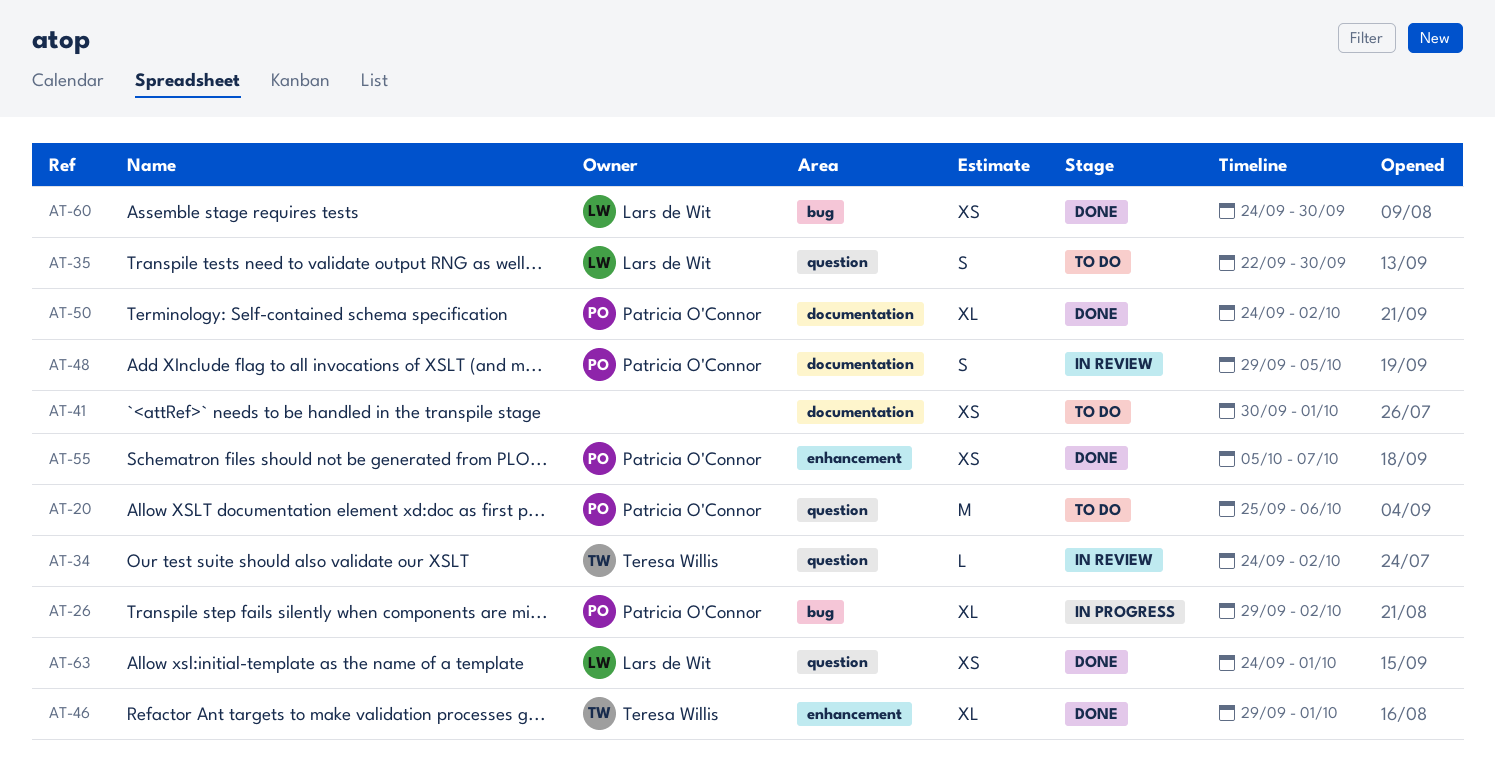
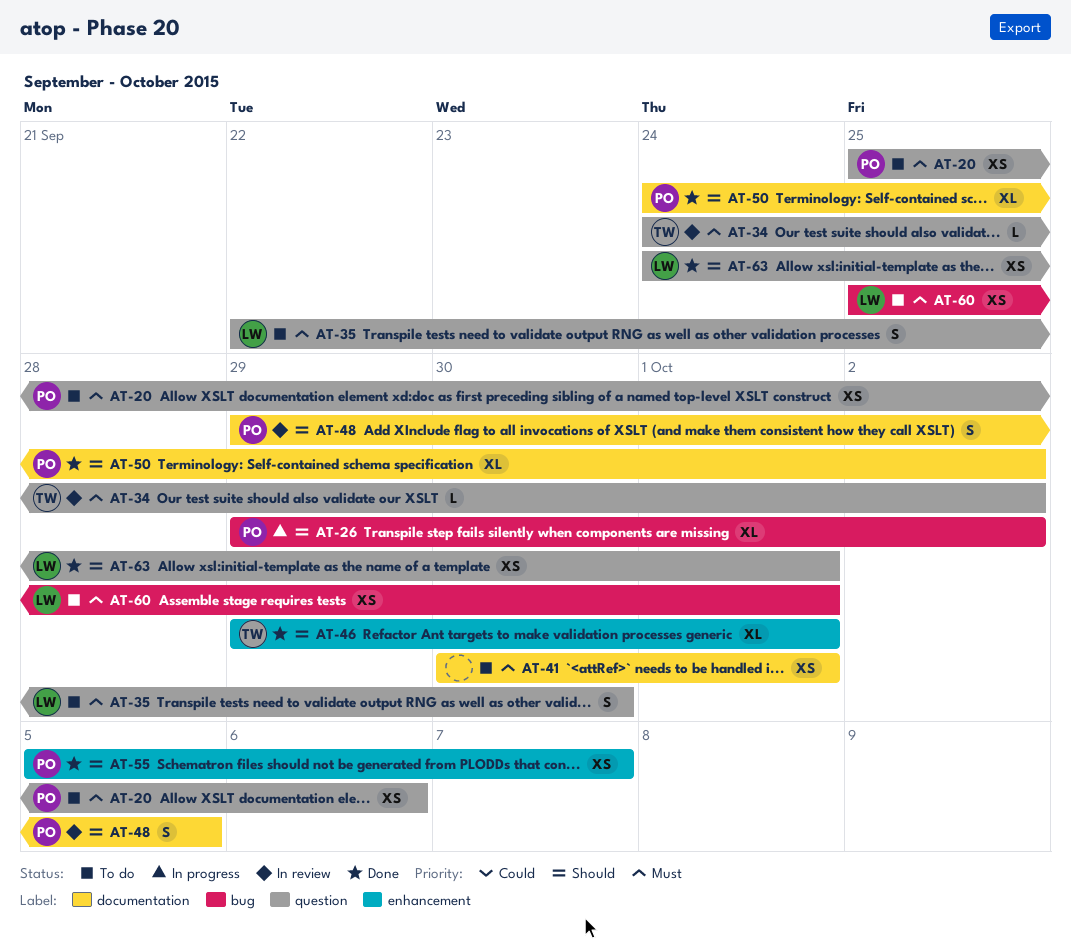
AT-20, estimate: M -> XS
AT-60, status: Done -> To do
AT-60, start: Sep 24 -> Sep 25
AT-60, due: Sep 30 -> Oct 1

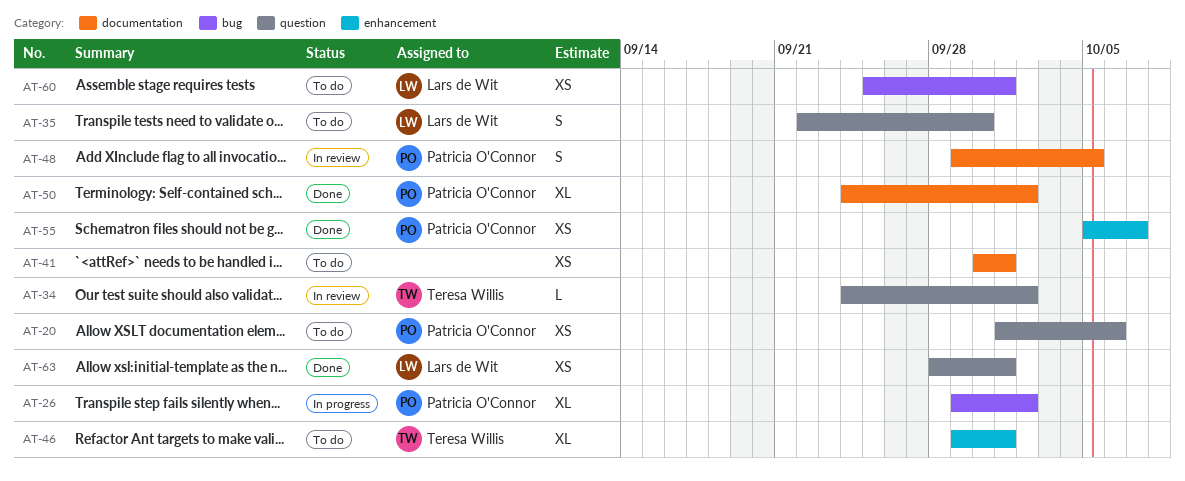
AT-20, start: Sep 25 -> Oct 1
AT-46, status: Done -> To do
AT-63, start: Sep 24 -> Sep 28

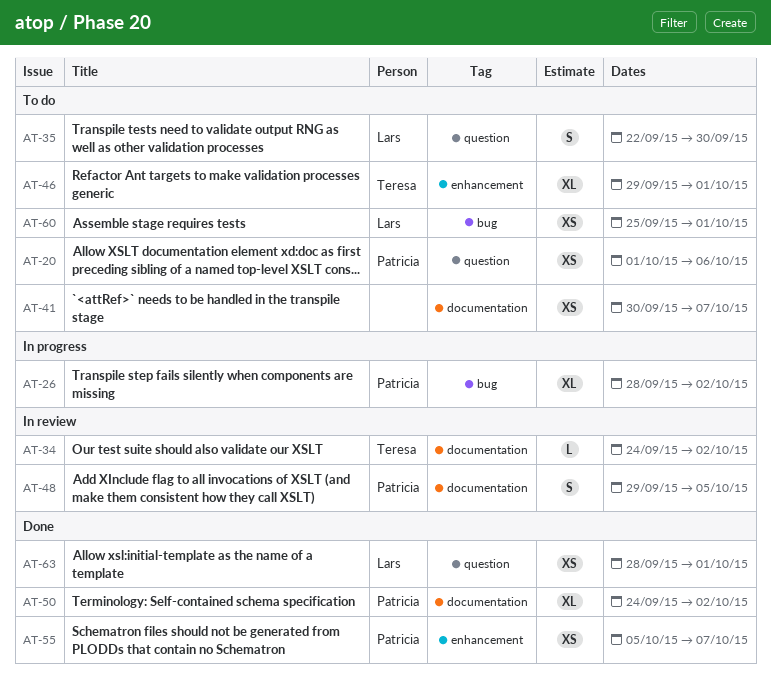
AT-26, start: Sep 29 -> Sep 28
AT-34, label: question -> documentation
AT-41, due: Oct 1 -> Oct 7

